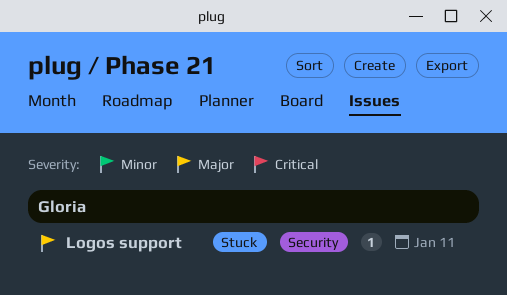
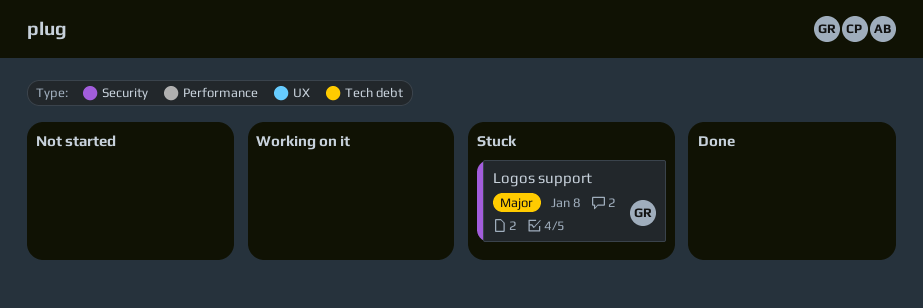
Logos support, due: Jan 11 -> Jan 8

